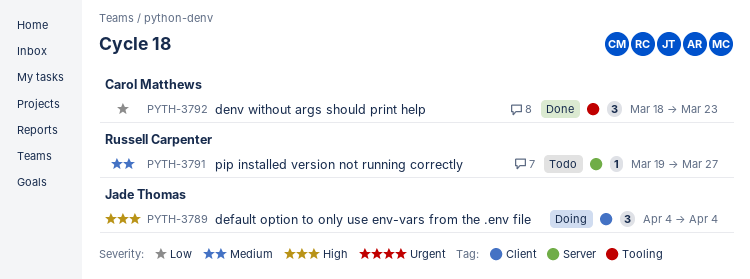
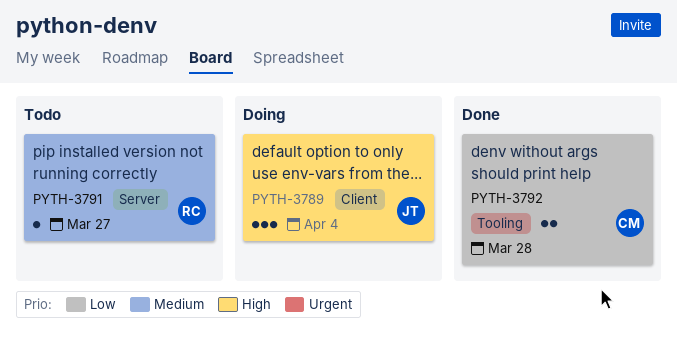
PYTH-3792, estimate: 3 -> 2
PYTH-3792, due: Mar 23 -> Mar 28

